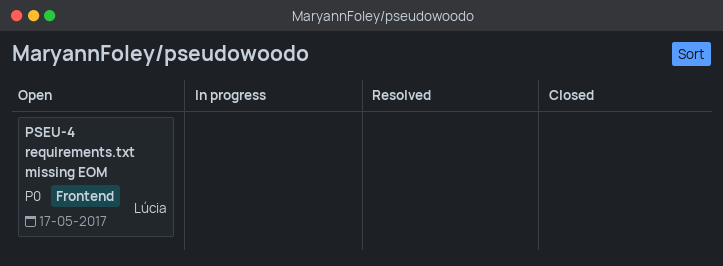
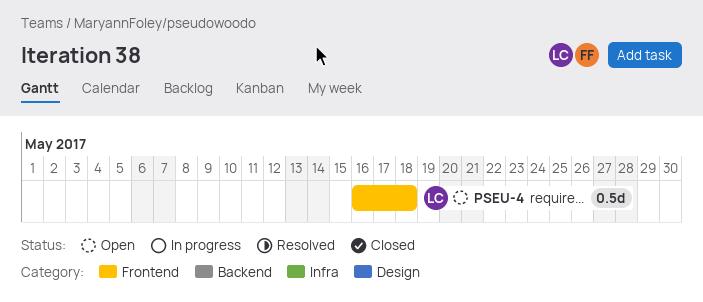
PSEU-4, due: May 17 -> May 18

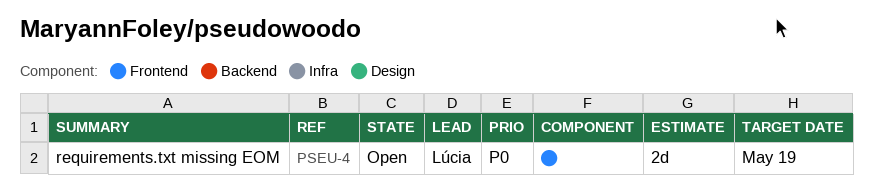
PSEU-4, estimate: 0.5d -> 2d
PSEU-4, due: May 18 -> May 19

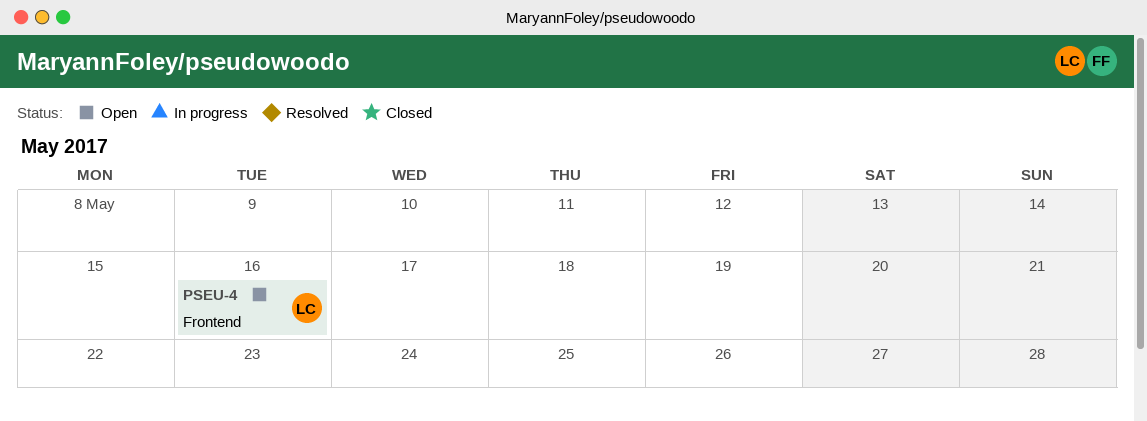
PSEU-4, due: May 19 -> May 16

